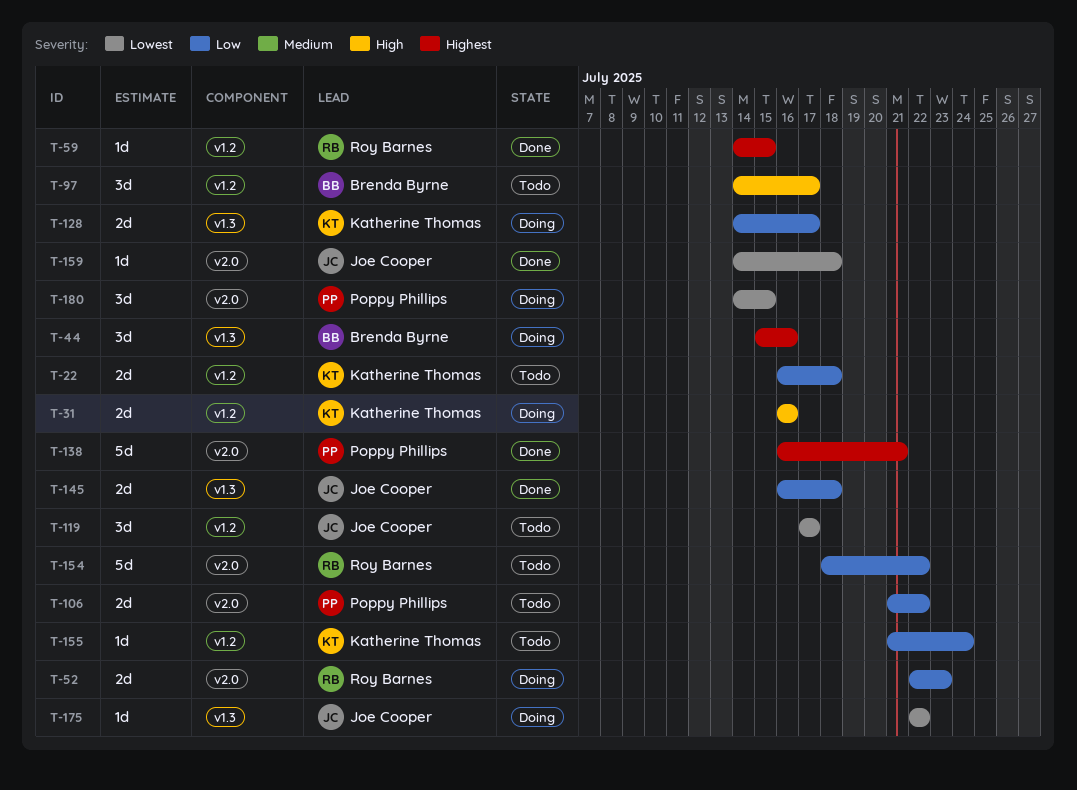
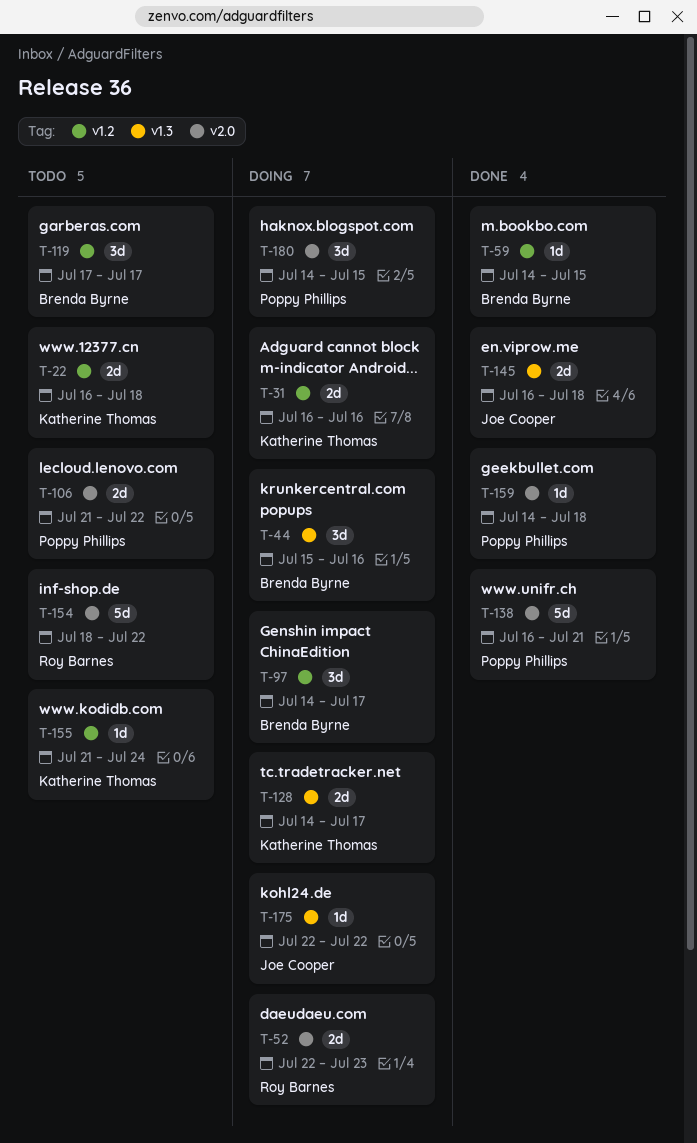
T-59, owner: Roy Barnes -> Brenda Byrne
T-97, status: Todo -> Doing
T-119, owner: Joe Cooper -> Brenda Byrne
T-159, owner: Joe Cooper -> Poppy Phillips

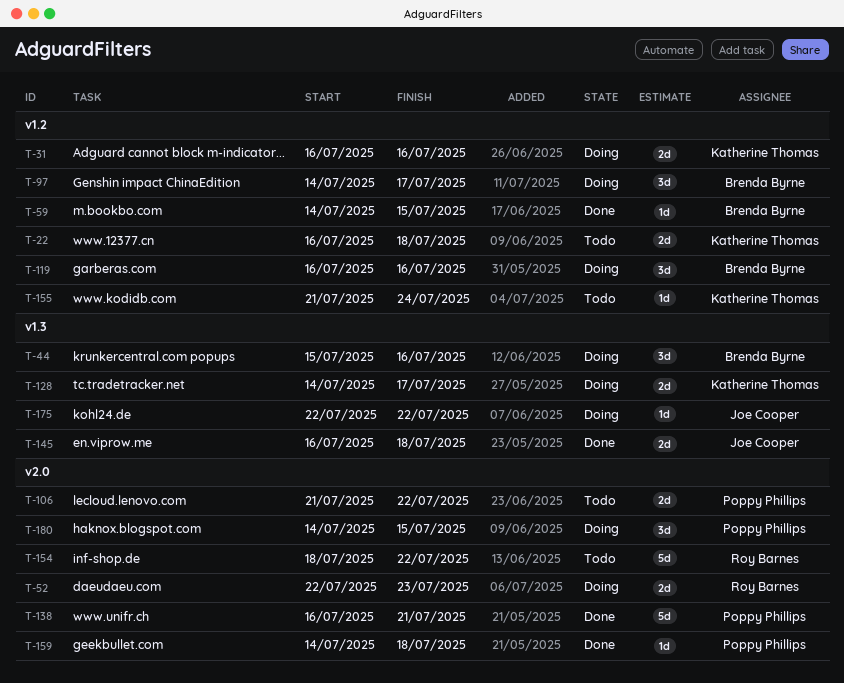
T-119, status: Todo -> Doing
T-119, start: Jul 17 -> Jul 16
T-119, due: Jul 17 -> Jul 16

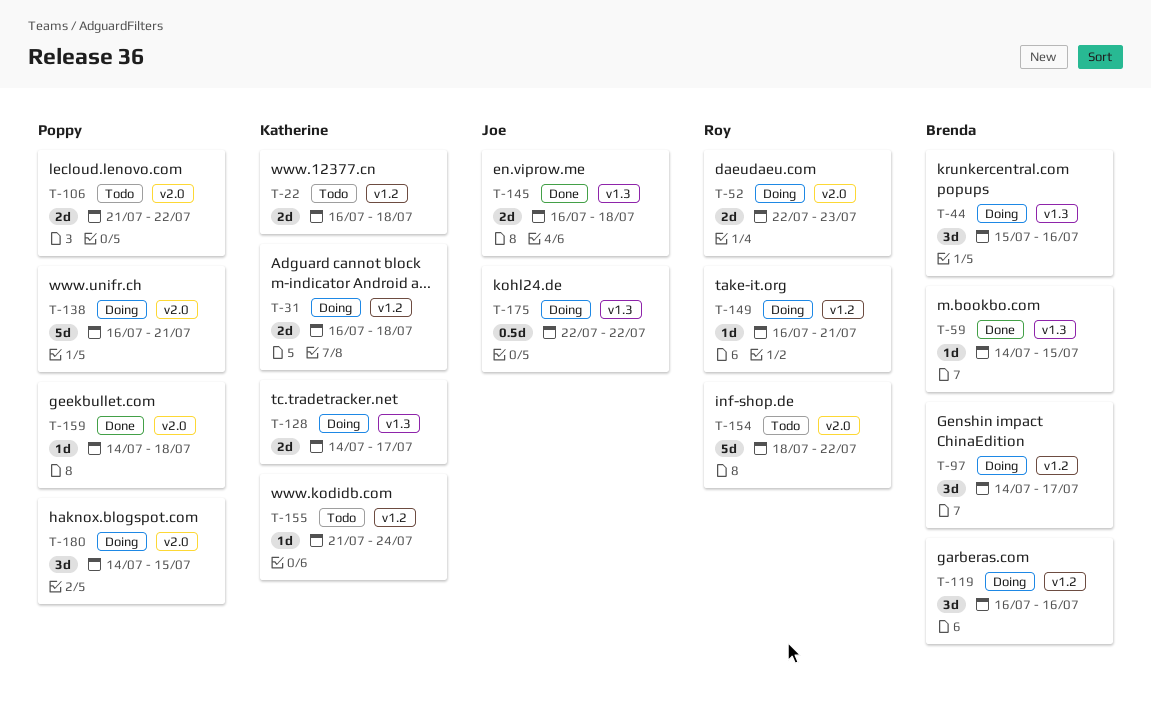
T-31, due: Jul 16 -> Jul 18
T-59, label: v1.2 -> v1.3
T-138, status: Done -> Doing
T-149: none -> present
T-175, estimate: 1d -> 0.5d

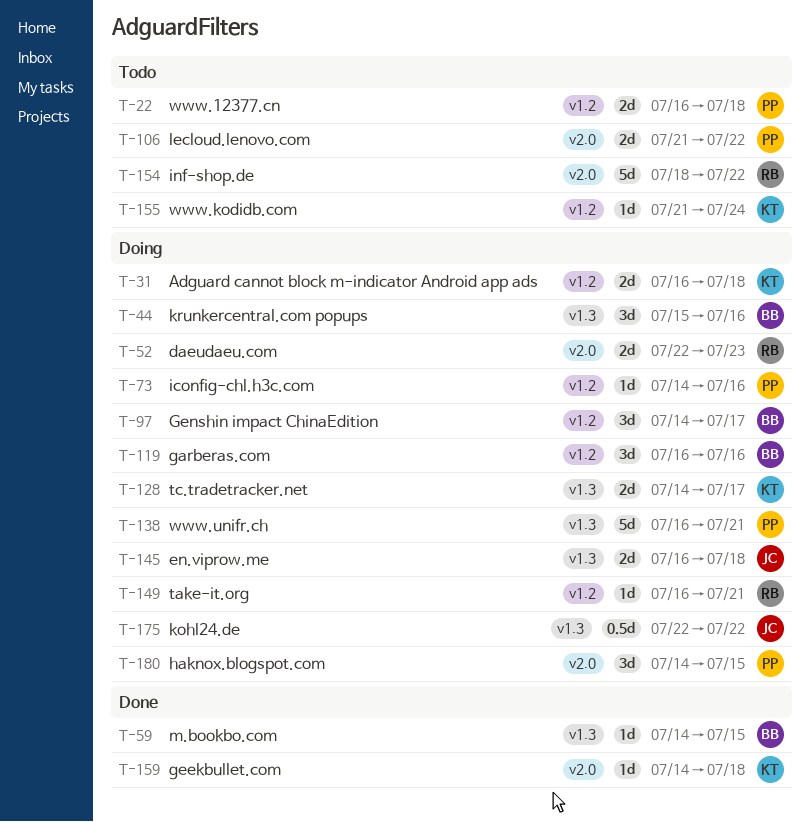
T-22, owner: Katherine -> Poppy
T-73: none -> present
T-138, label: v2.0 -> v1.3
T-145, status: Done -> Doing
T-159, owner: Poppy -> Katherine

